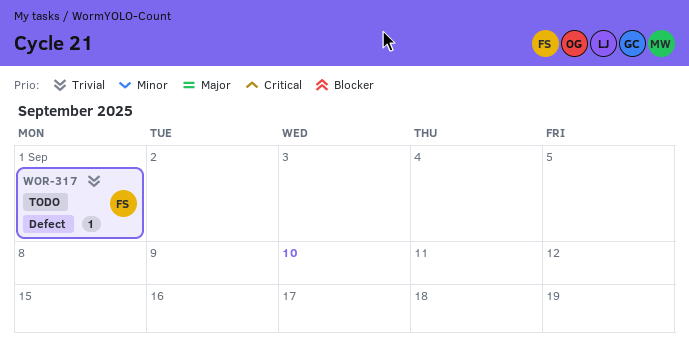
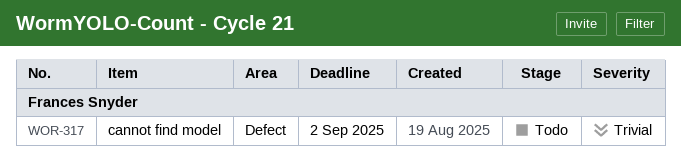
WOR-317, due: Sep 1 -> Sep 2

